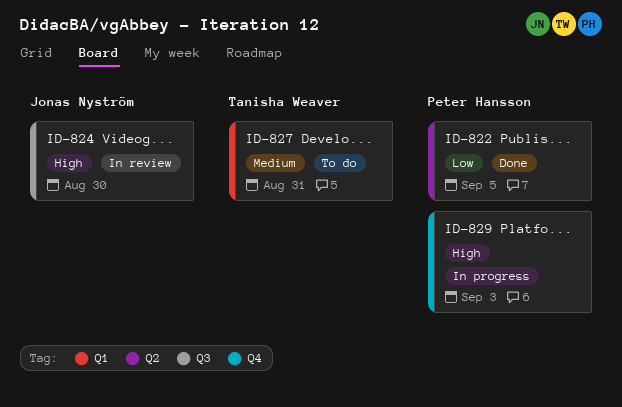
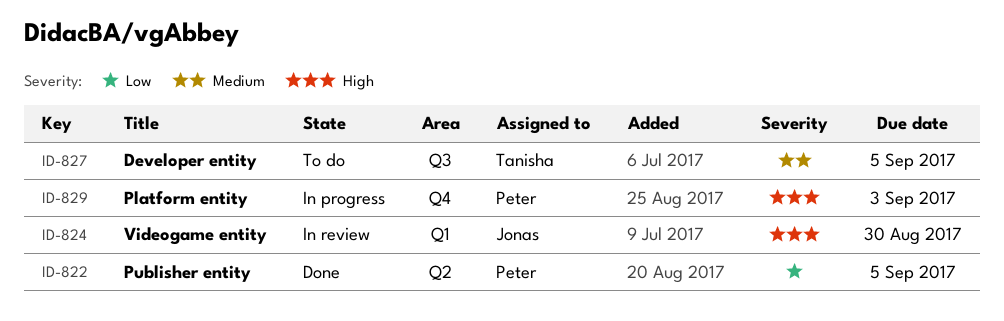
ID-824, label: Q3 -> Q1
ID-827, label: Q1 -> Q3
ID-827, due: Aug 31 -> Sep 5

